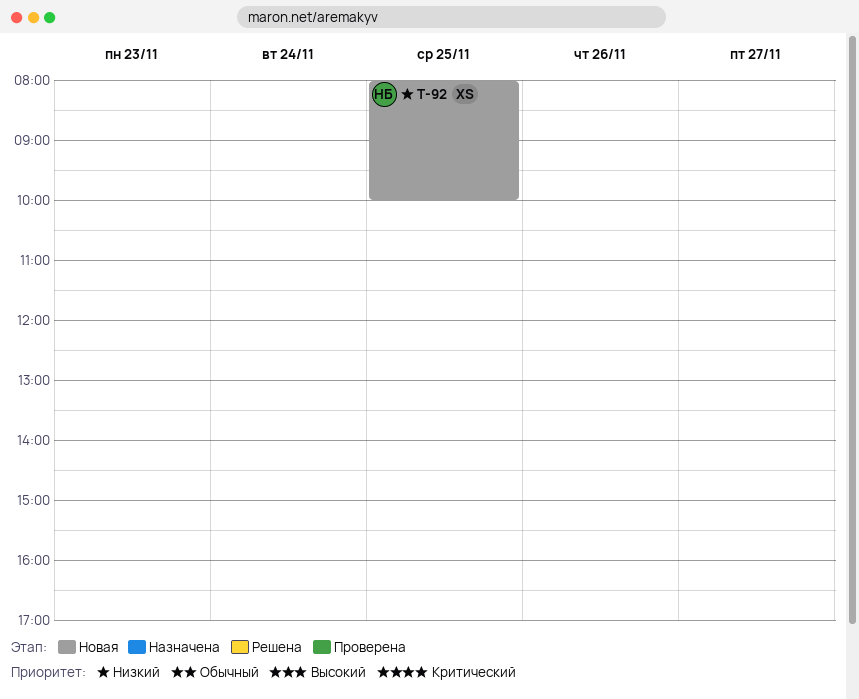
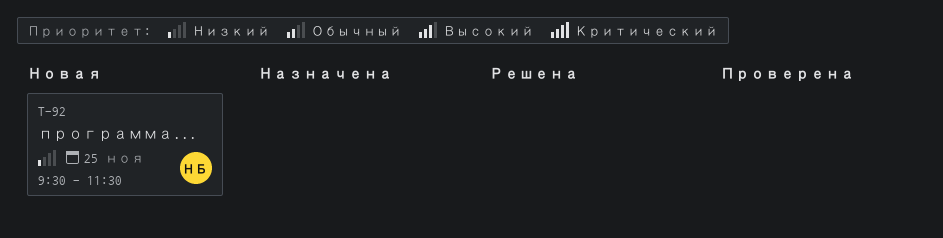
T-92, begins: 08:00 -> 09:30
T-92, ends: 10:00 -> 11:30

